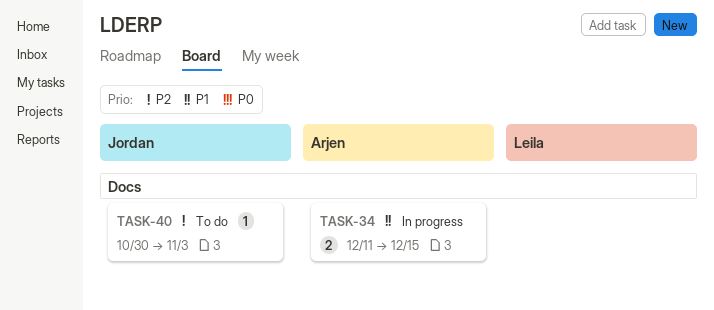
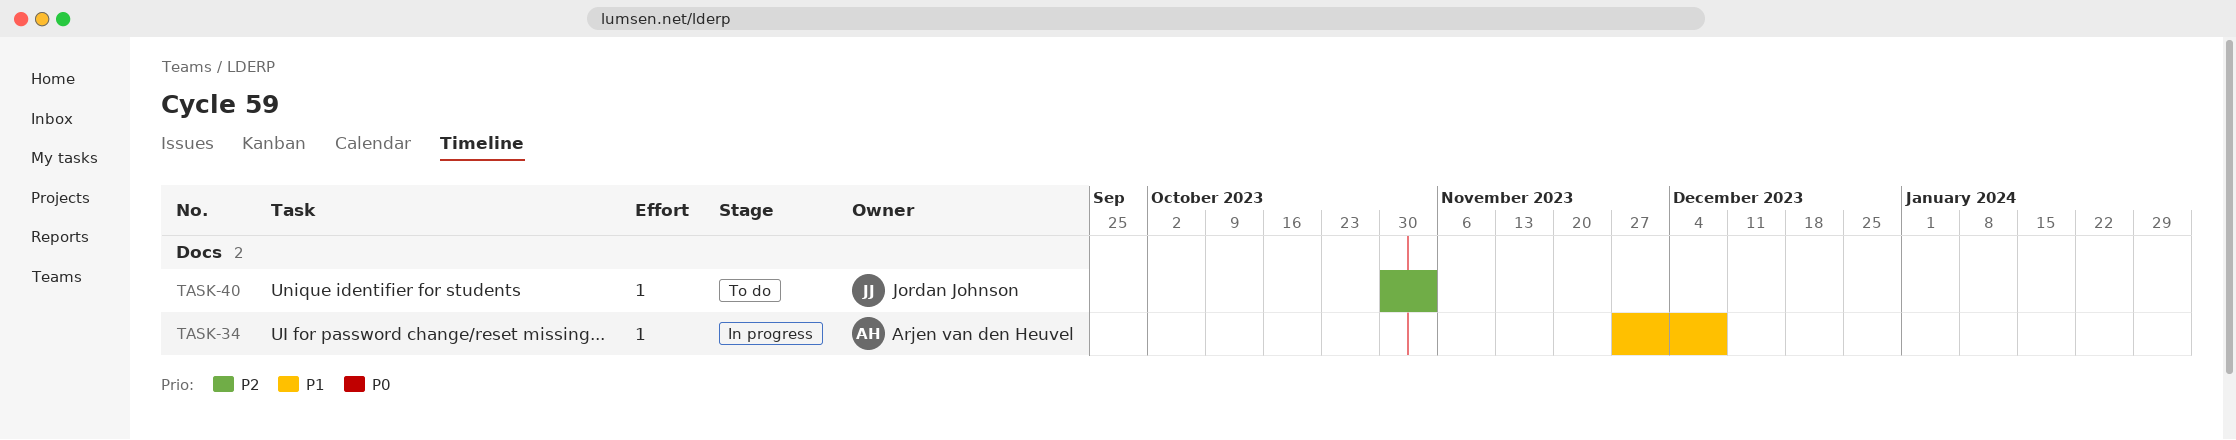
TASK-34, estimate: 2 -> 1
TASK-34, start: Dec 11 -> Nov 27
TASK-34, due: Dec 15 -> Dec 8

